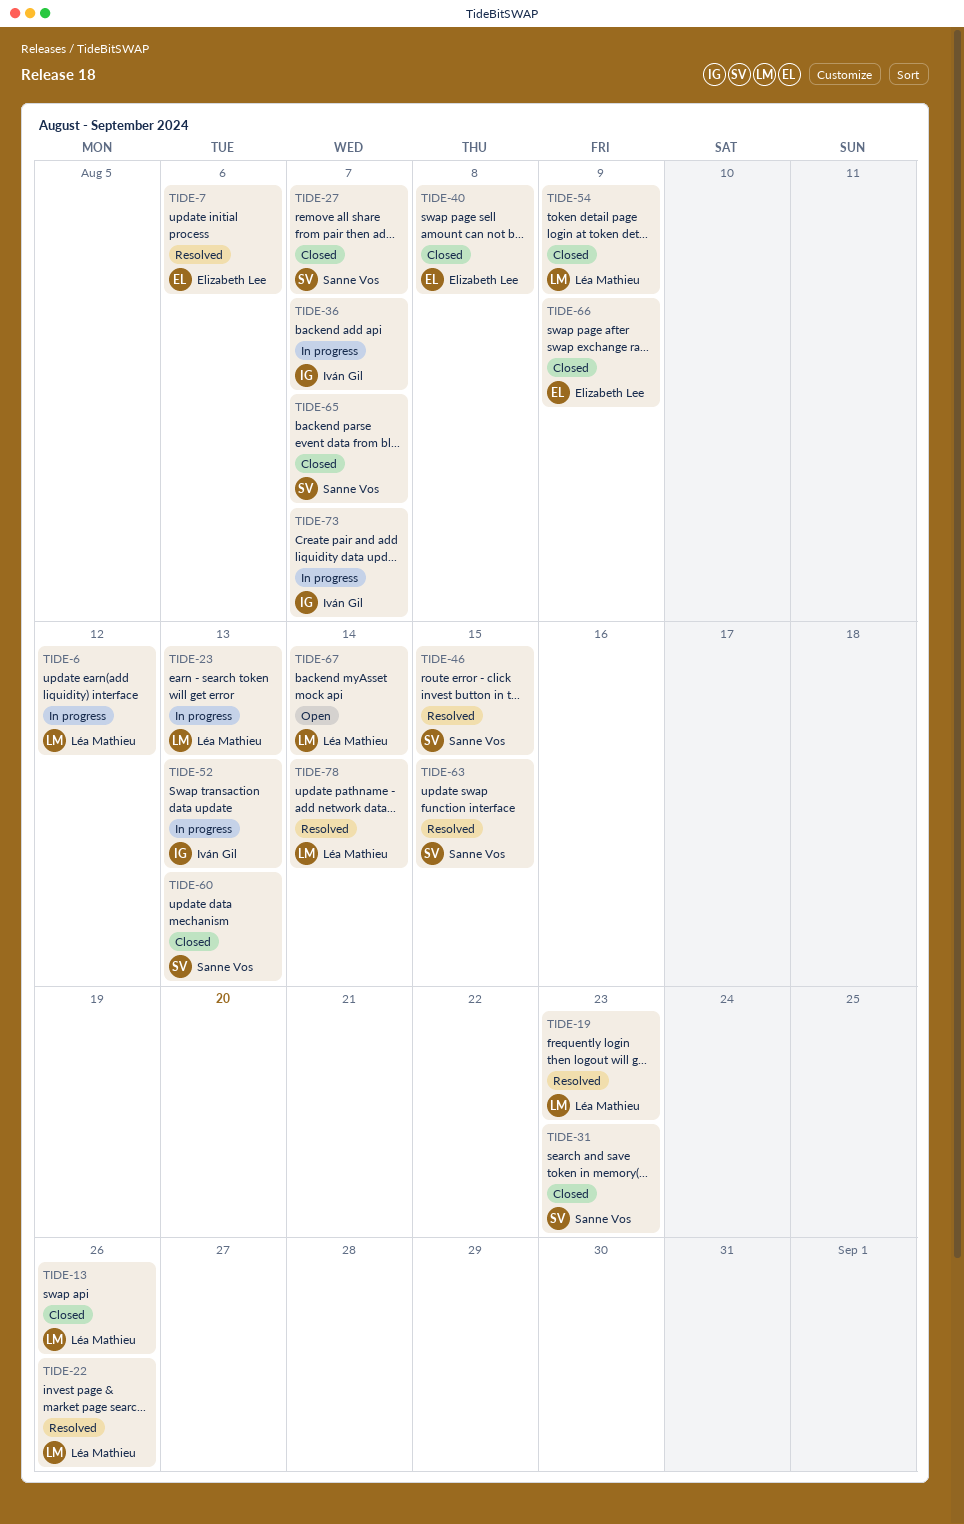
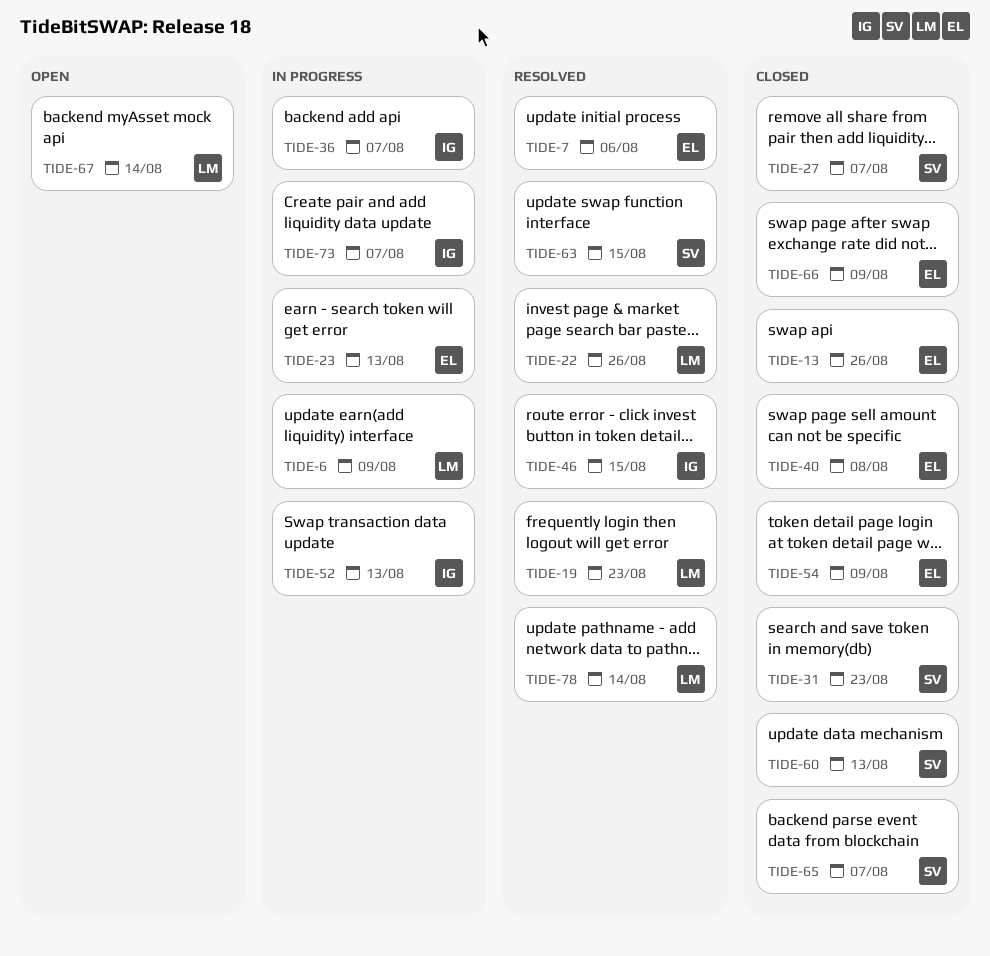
TIDE-6, due: Aug 12 -> Aug 9
TIDE-13, owner: Léa Mathieu -> Elizabeth Lee
TIDE-23, owner: Léa Mathieu -> Elizabeth Lee
TIDE-46, owner: Sanne Vos -> Iván Gil
TIDE-54, owner: Léa Mathieu -> Elizabeth Lee

